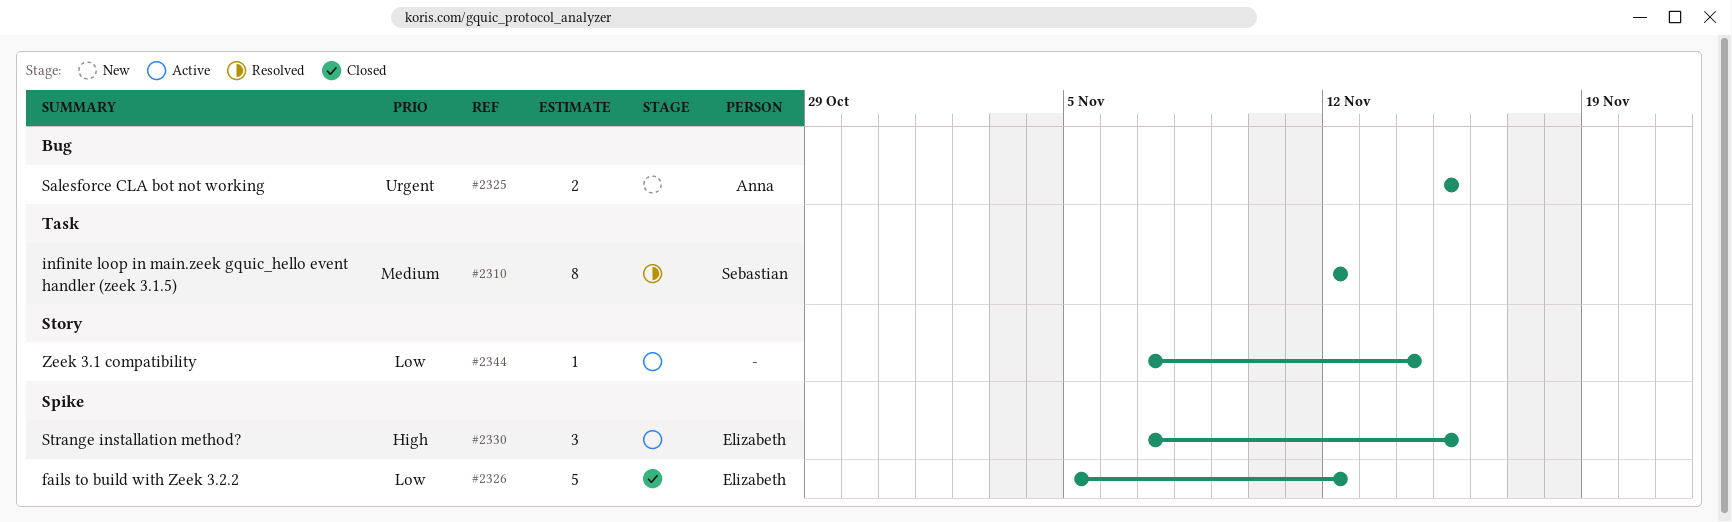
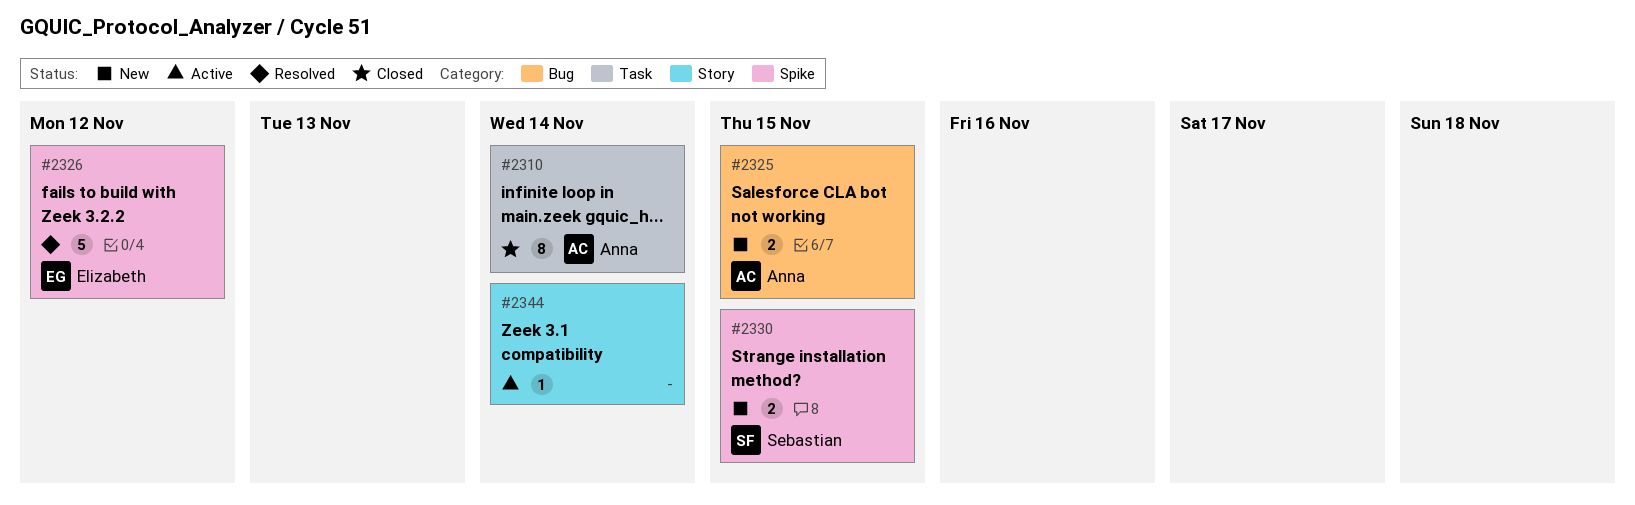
#2310, status: Resolved -> Closed
#2310, owner: Sebastian -> Anna
#2310, due: Nov 12 -> Nov 14
#2326, status: Closed -> Resolved
#2330, status: Active -> New
#2330, owner: Elizabeth -> Sebastian
#2330, estimate: 3 -> 2

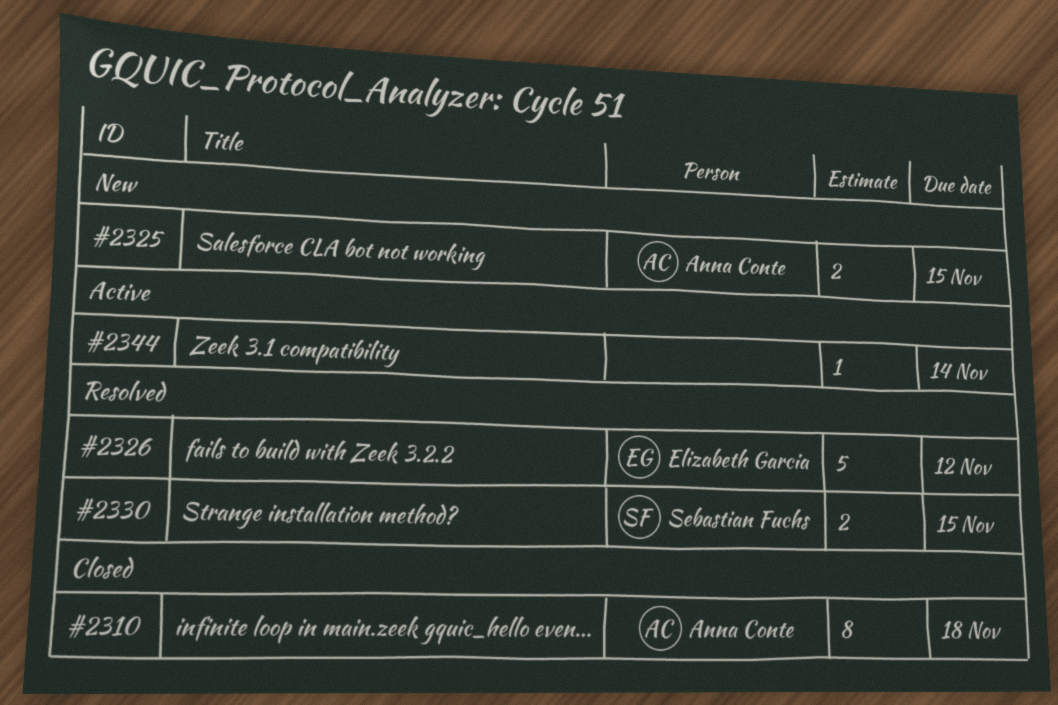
#2310, due: Nov 14 -> Nov 18
#2330, status: New -> Resolved

